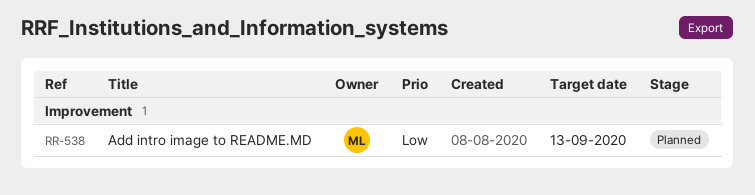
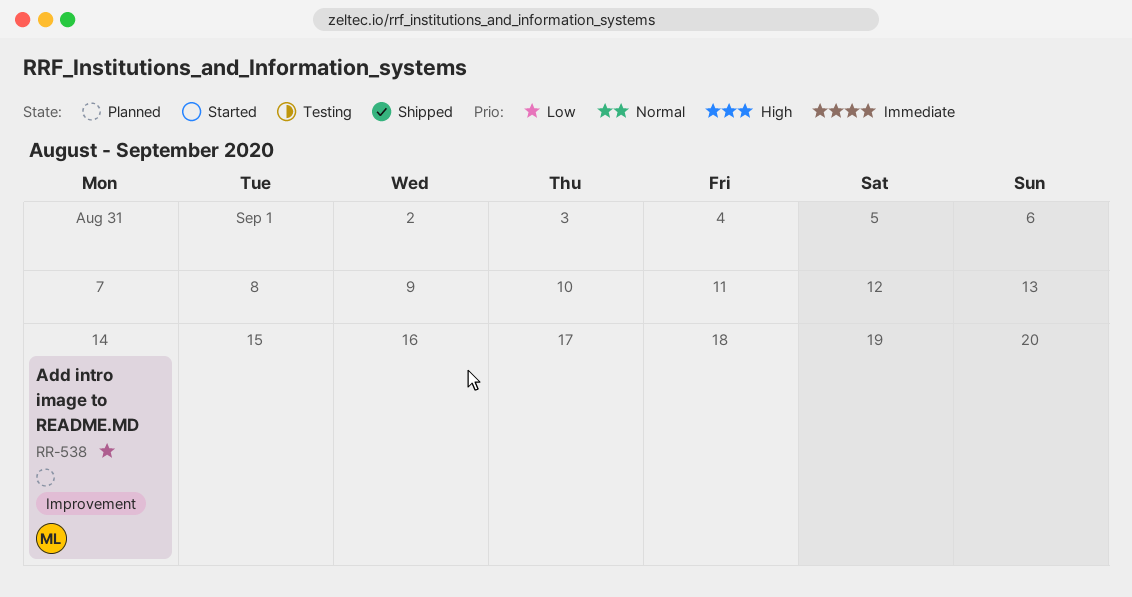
RR-538, due: Sep 13 -> Sep 14

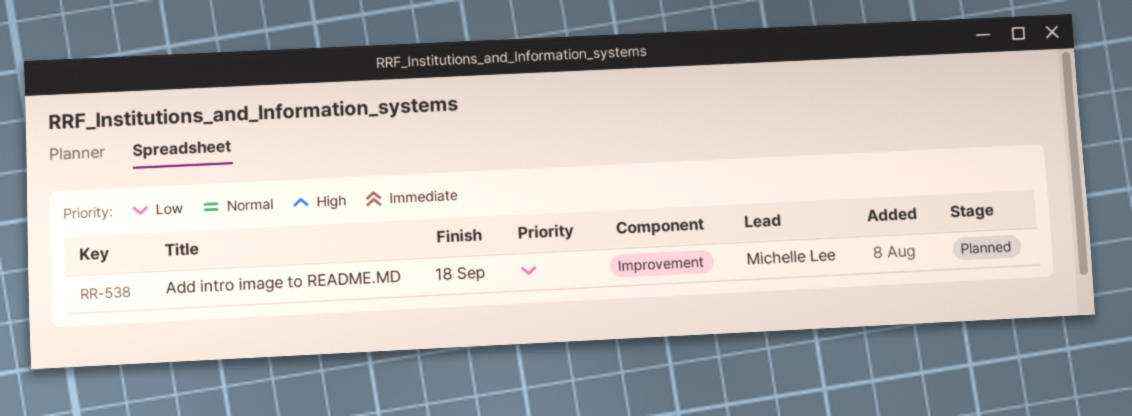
RR-538, due: Sep 14 -> Sep 18

